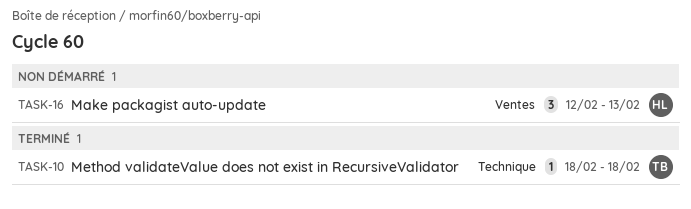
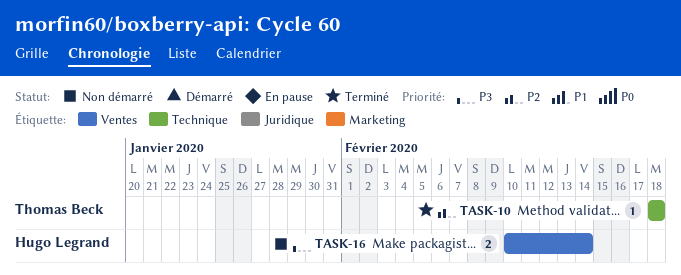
TASK-16, estimate: 3 -> 2
TASK-16, start: Feb 12 -> Feb 10
TASK-16, due: Feb 13 -> Feb 14

